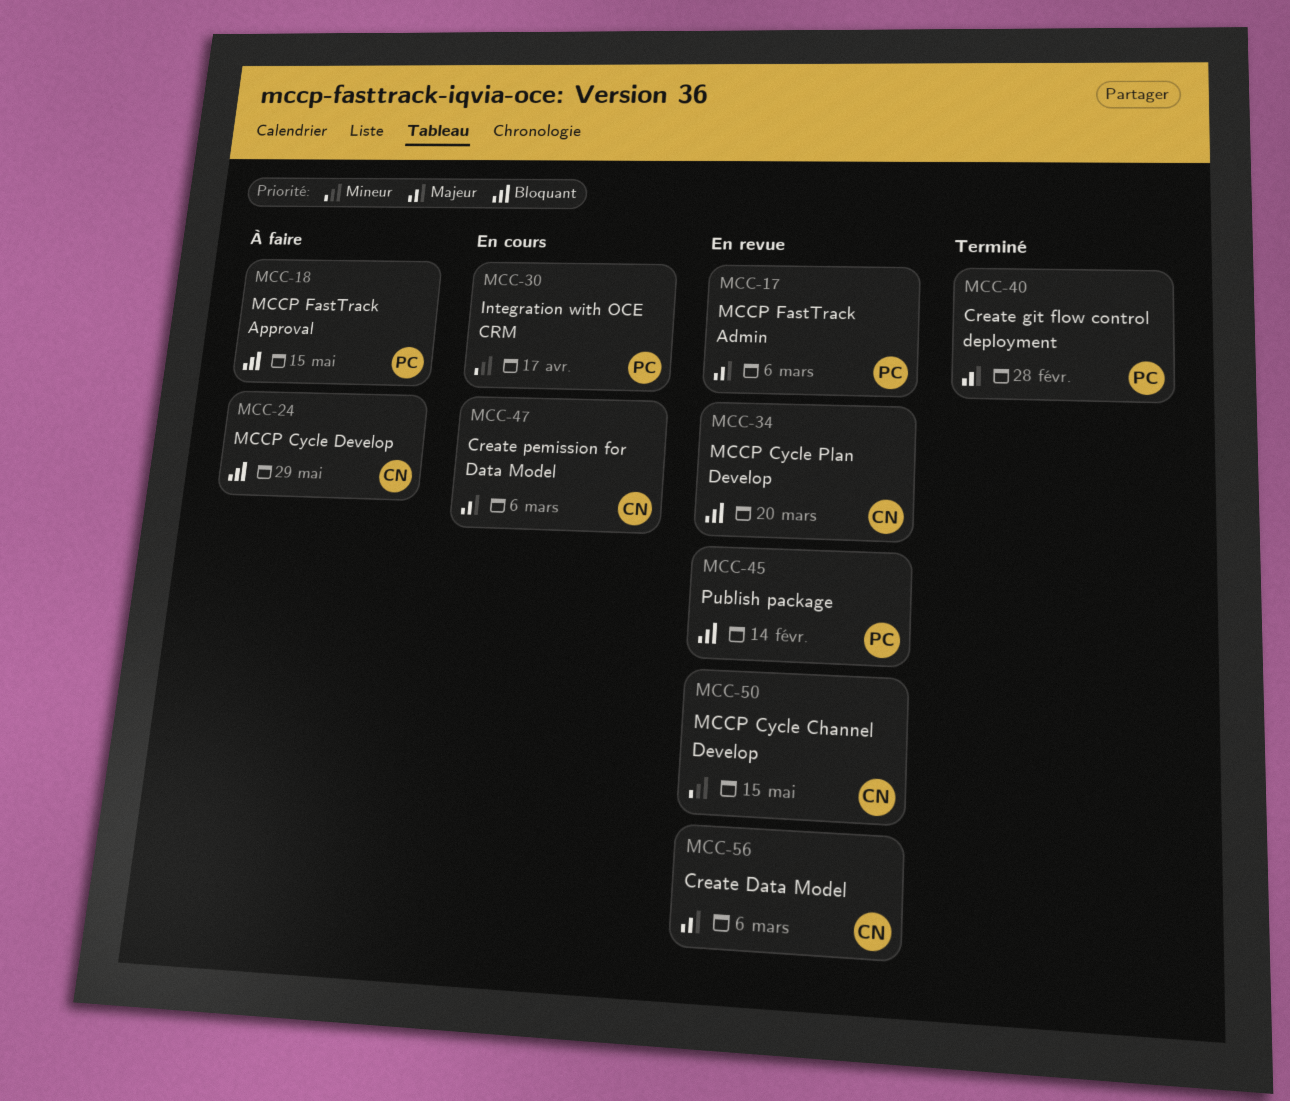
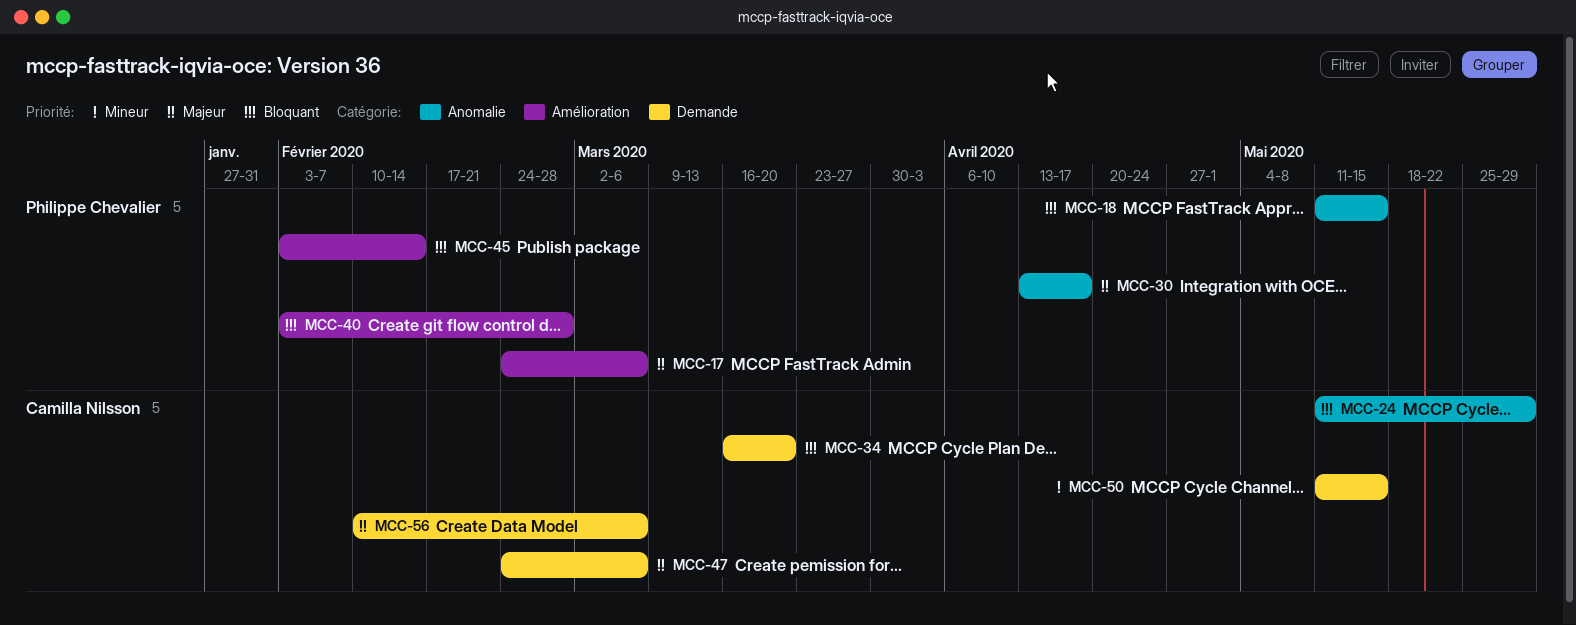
MCC-30, priority: Mineur -> Majeur
MCC-40, priority: Majeur -> Bloquant

